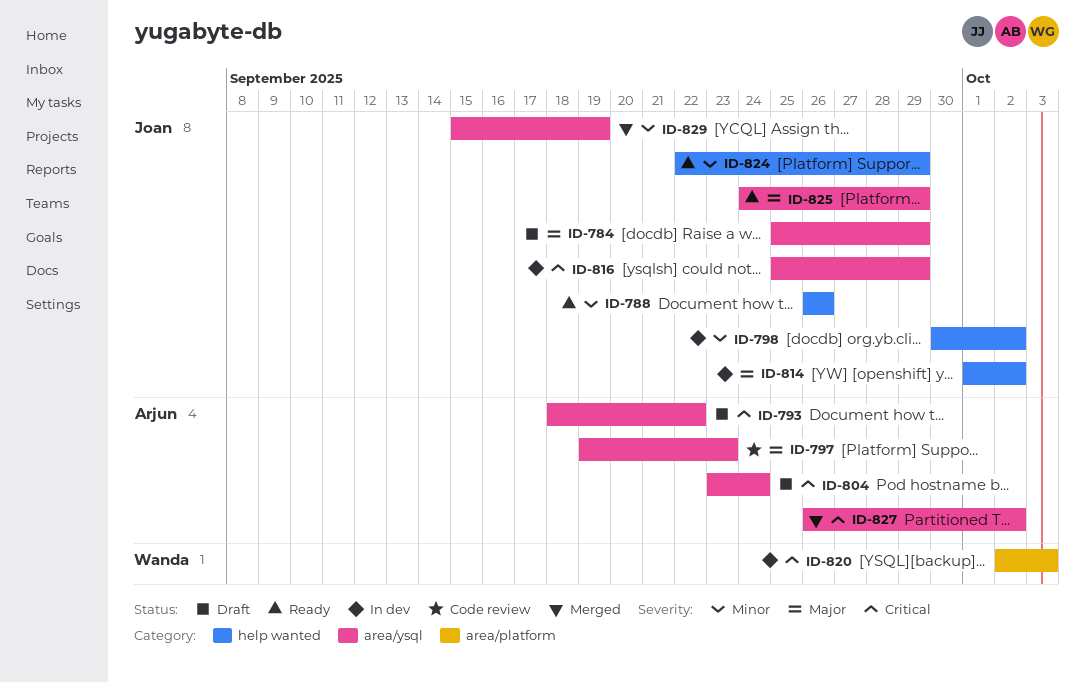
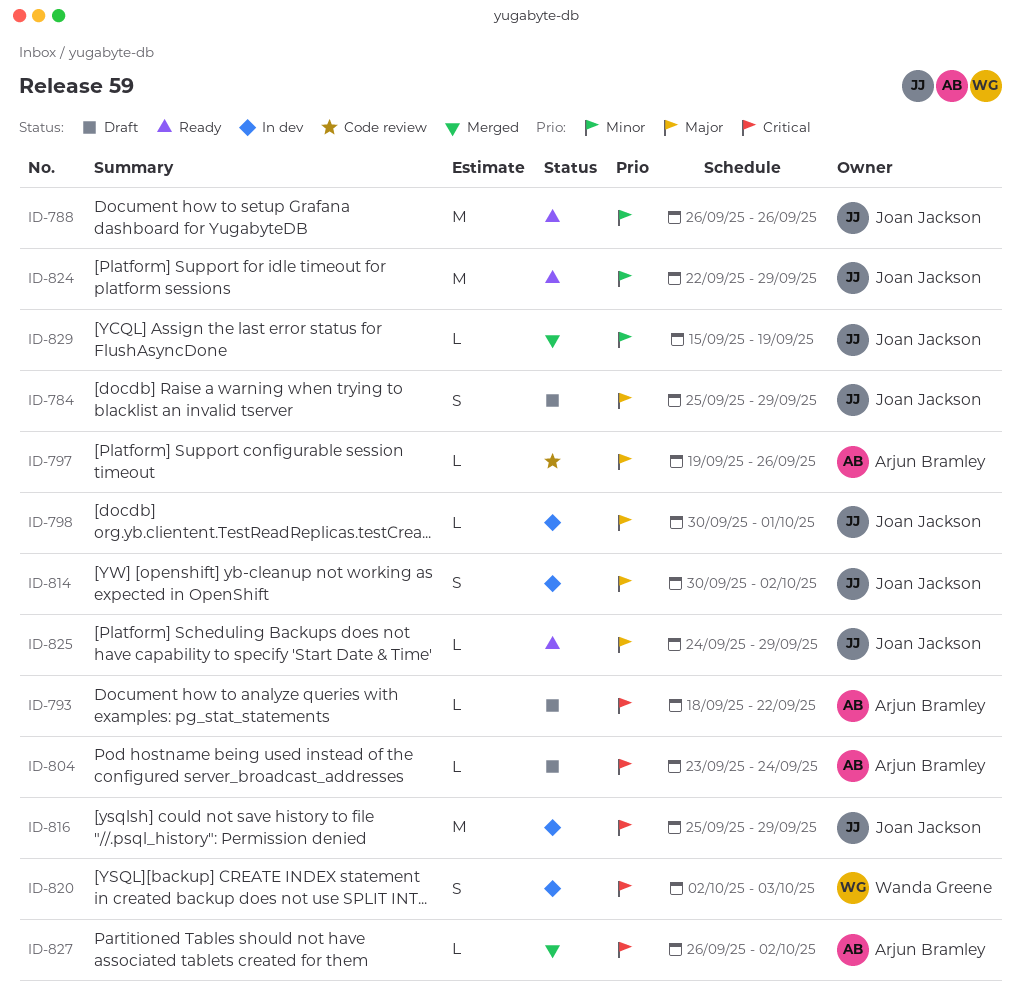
ID-797, due: Sep 23 -> Sep 26
ID-798, priority: Minor -> Major
ID-798, due: Oct 2 -> Oct 1
ID-814, start: Oct 1 -> Sep 30

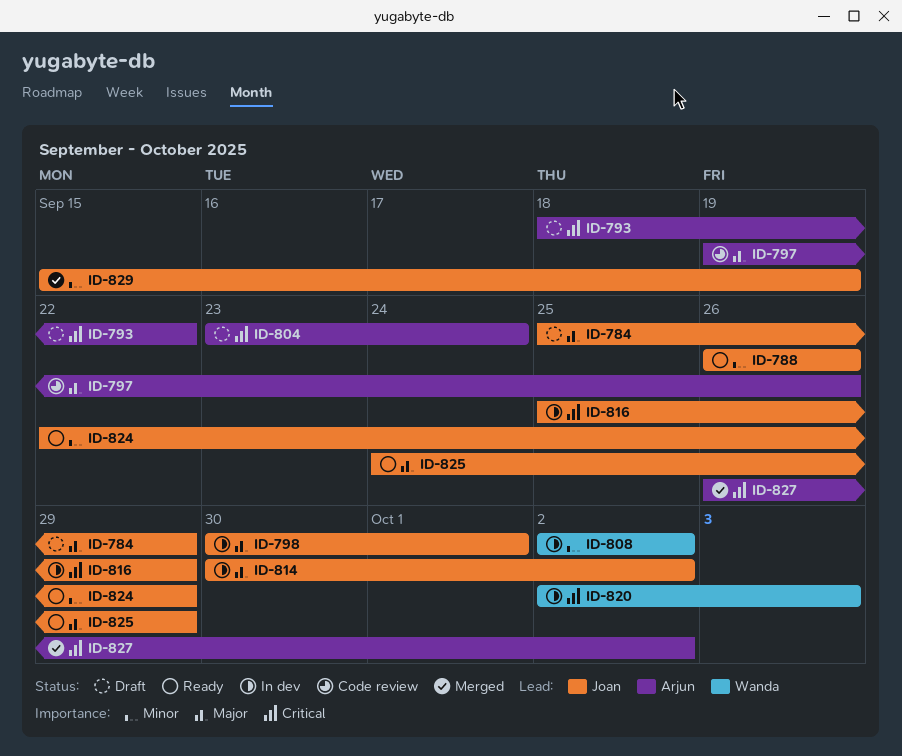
ID-808: none -> present

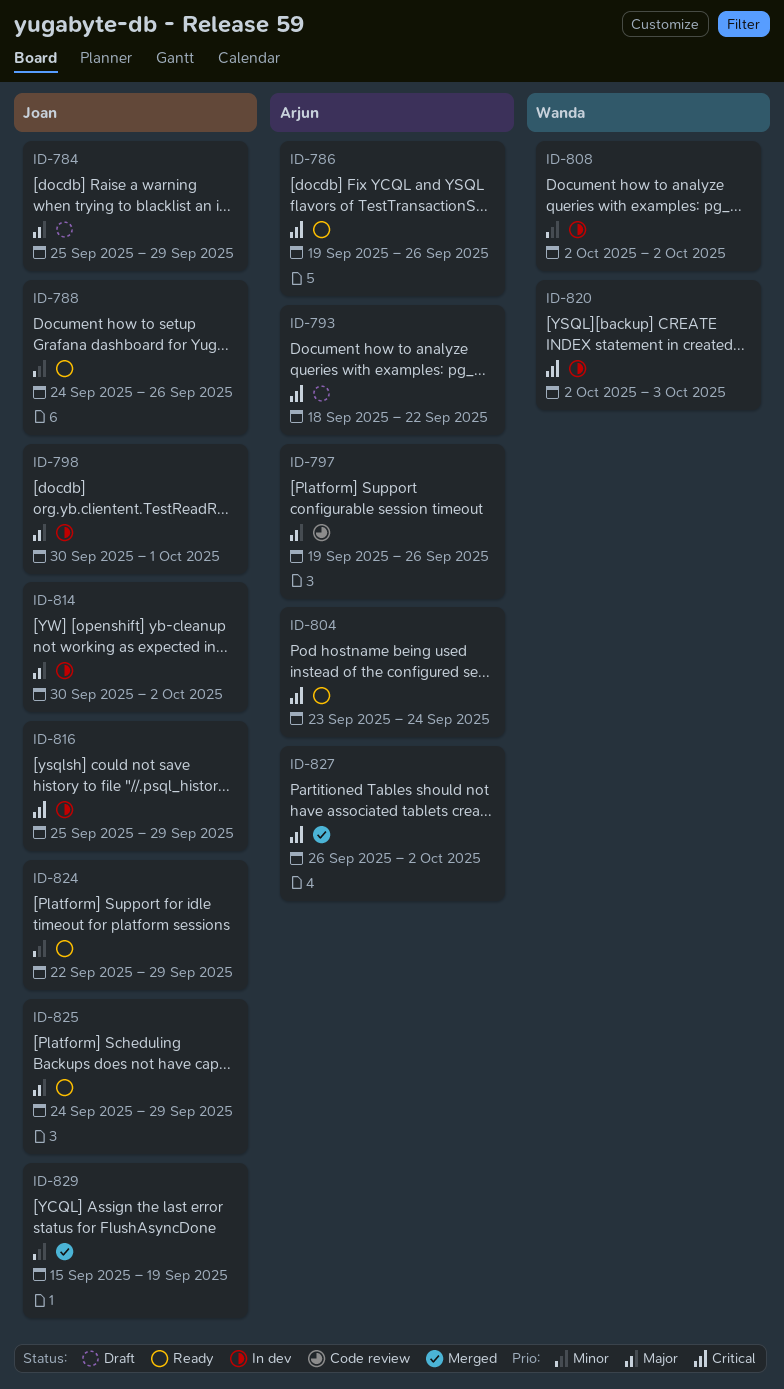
ID-786: none -> present
ID-788, start: Sep 26 -> Sep 24
ID-804, status: Draft -> Ready

